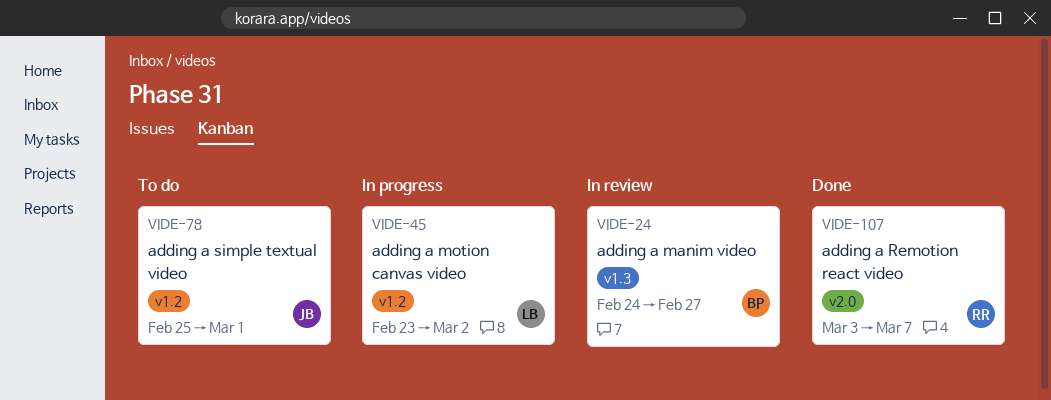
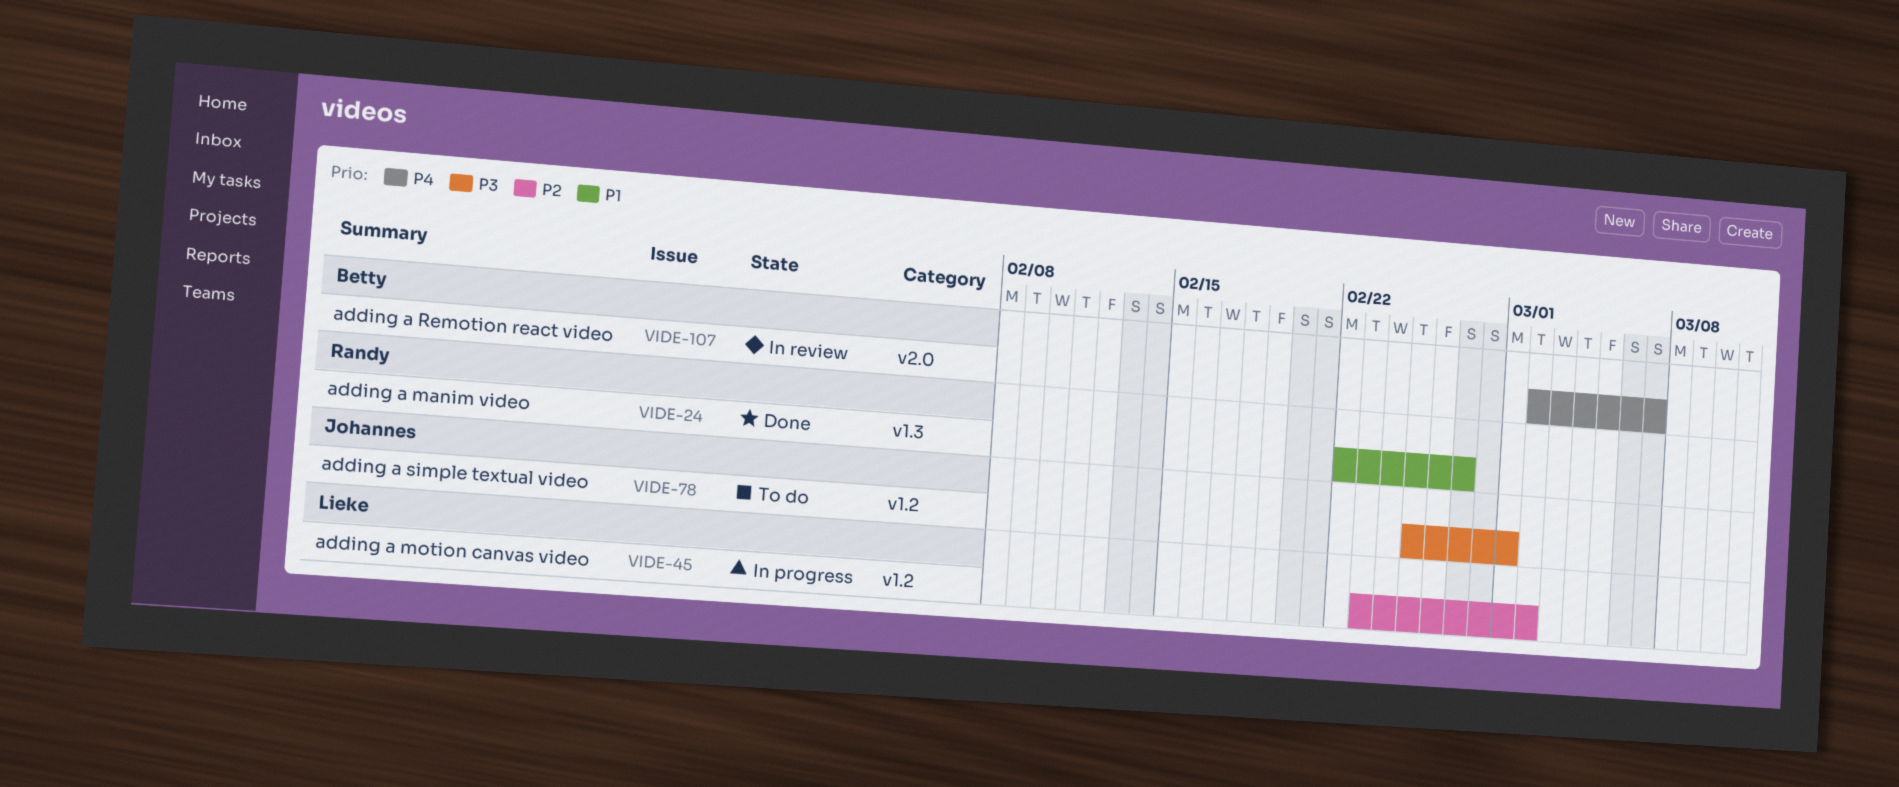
VIDE-24, status: In review -> Done
VIDE-24, owner: Betty -> Randy
VIDE-24, start: Feb 24 -> Feb 22
VIDE-107, status: Done -> In review
VIDE-107, owner: Randy -> Betty
VIDE-107, start: Mar 3 -> Mar 2

